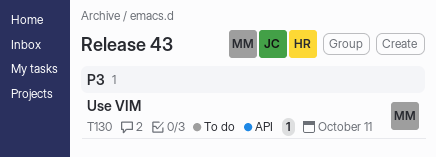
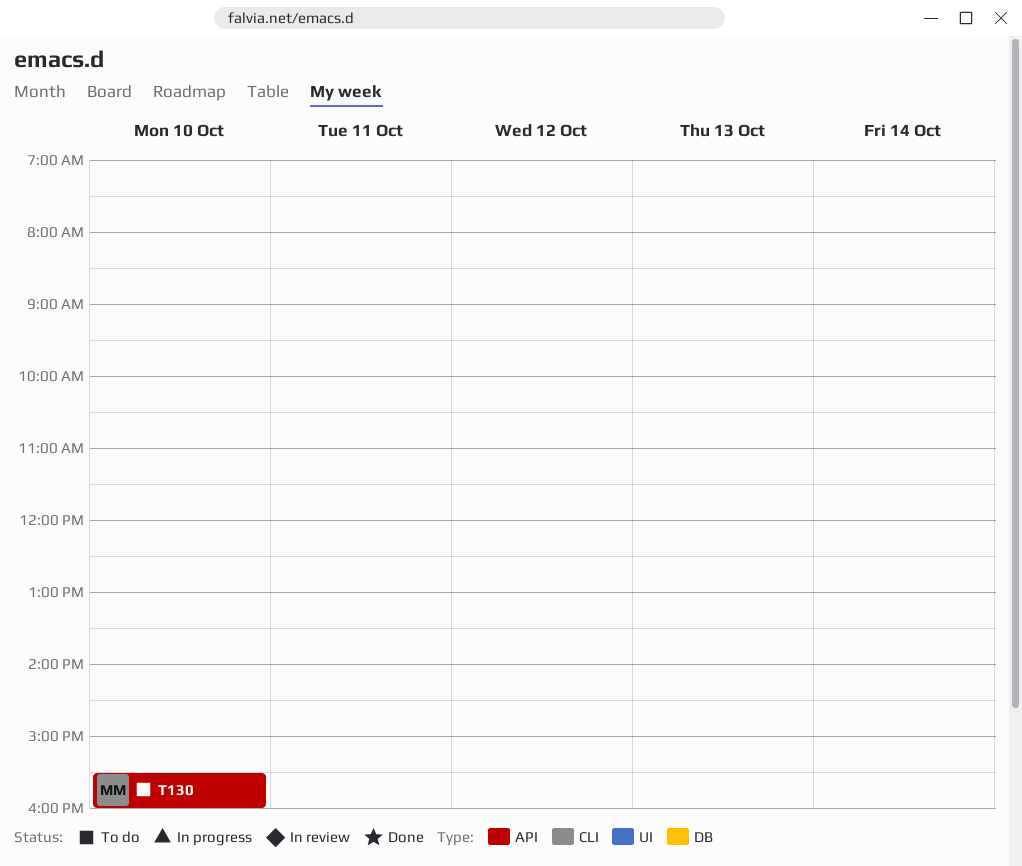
T130, day: Oct 11 -> Oct 10

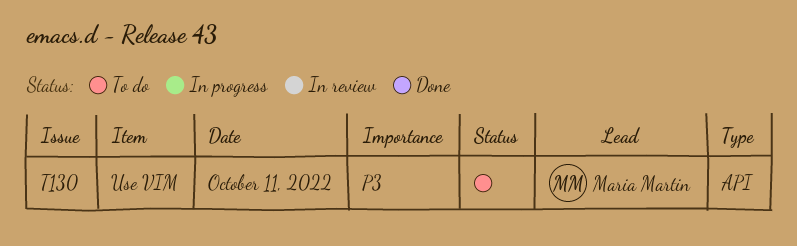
T130, day: Oct 10 -> Oct 11

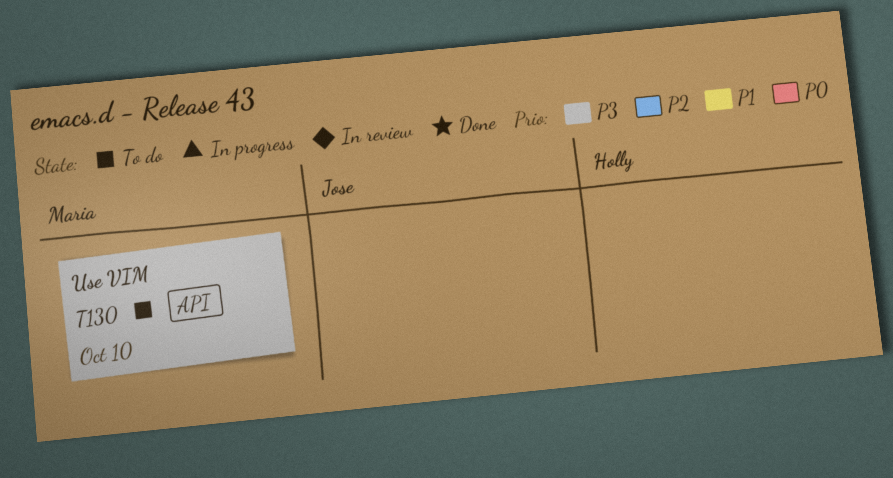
T130, day: Oct 11 -> Oct 10

